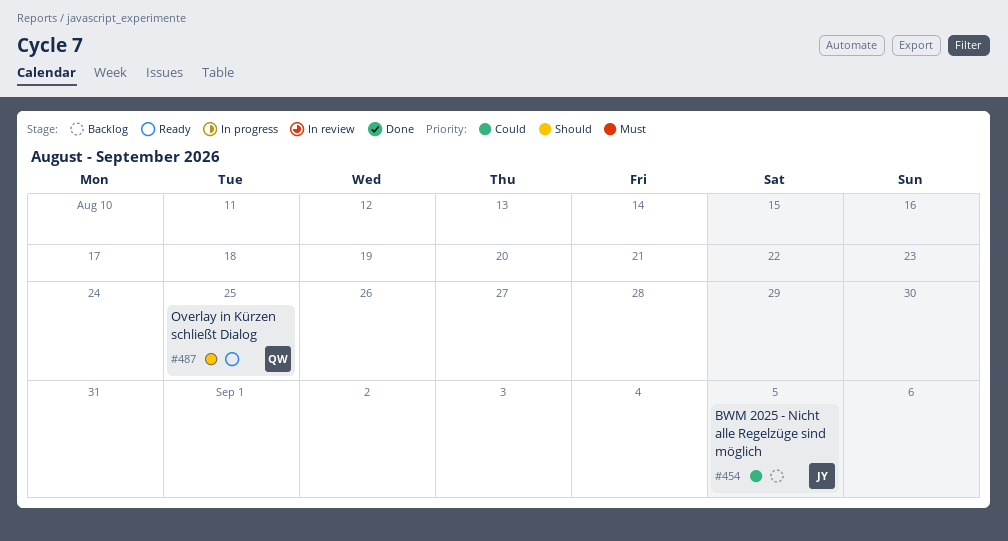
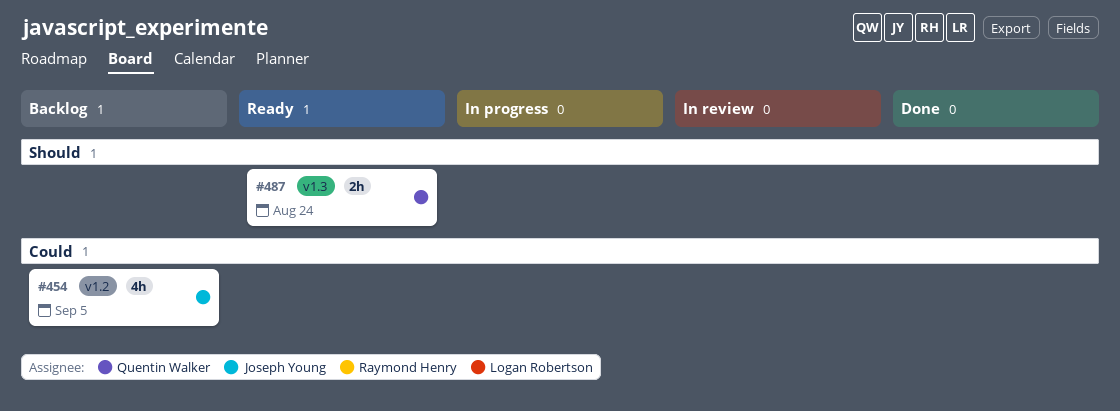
#487, due: Aug 25 -> Aug 24

